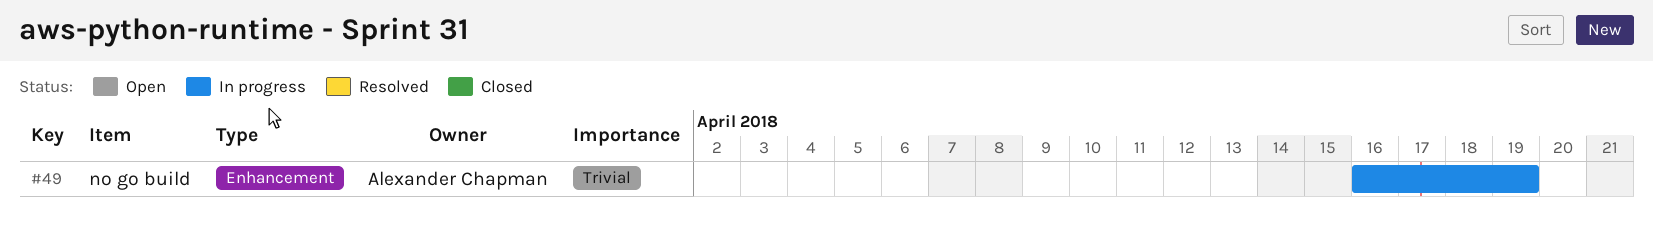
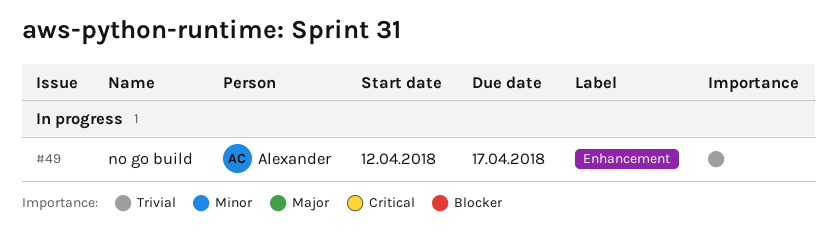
#49, start: Apr 16 -> Apr 12
#49, due: Apr 19 -> Apr 17

